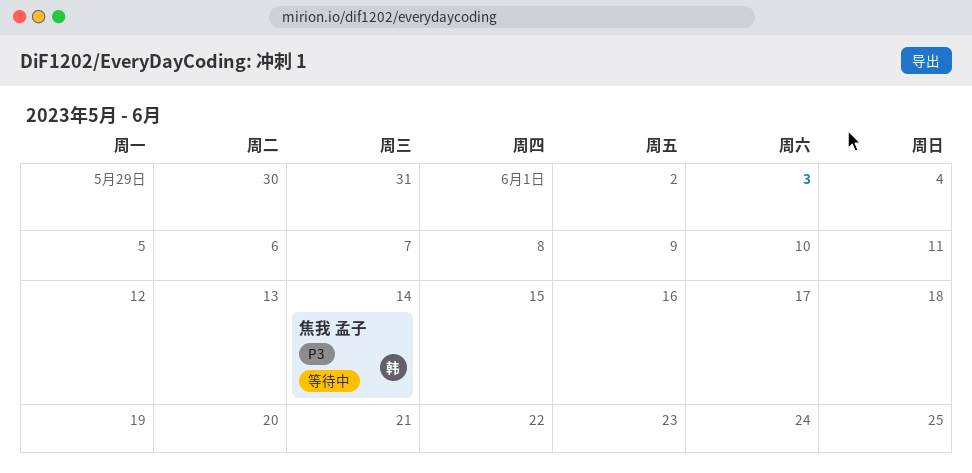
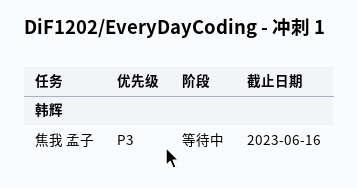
焦我 孟子, due: Jun 14 -> Jun 16

